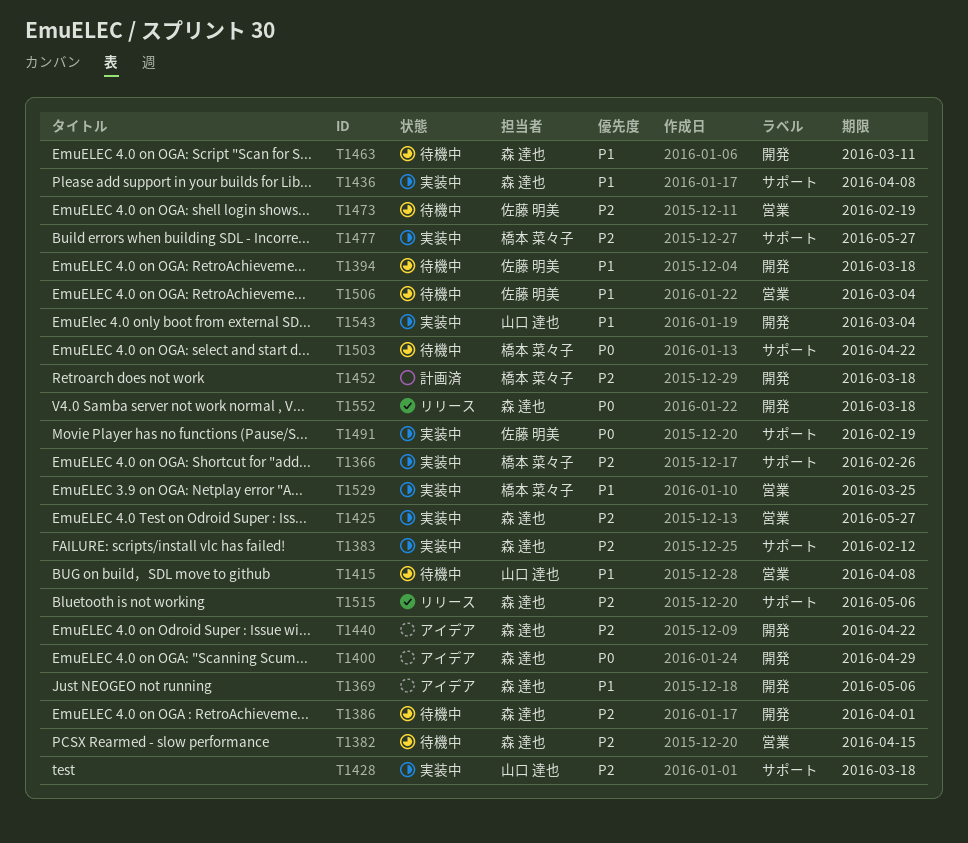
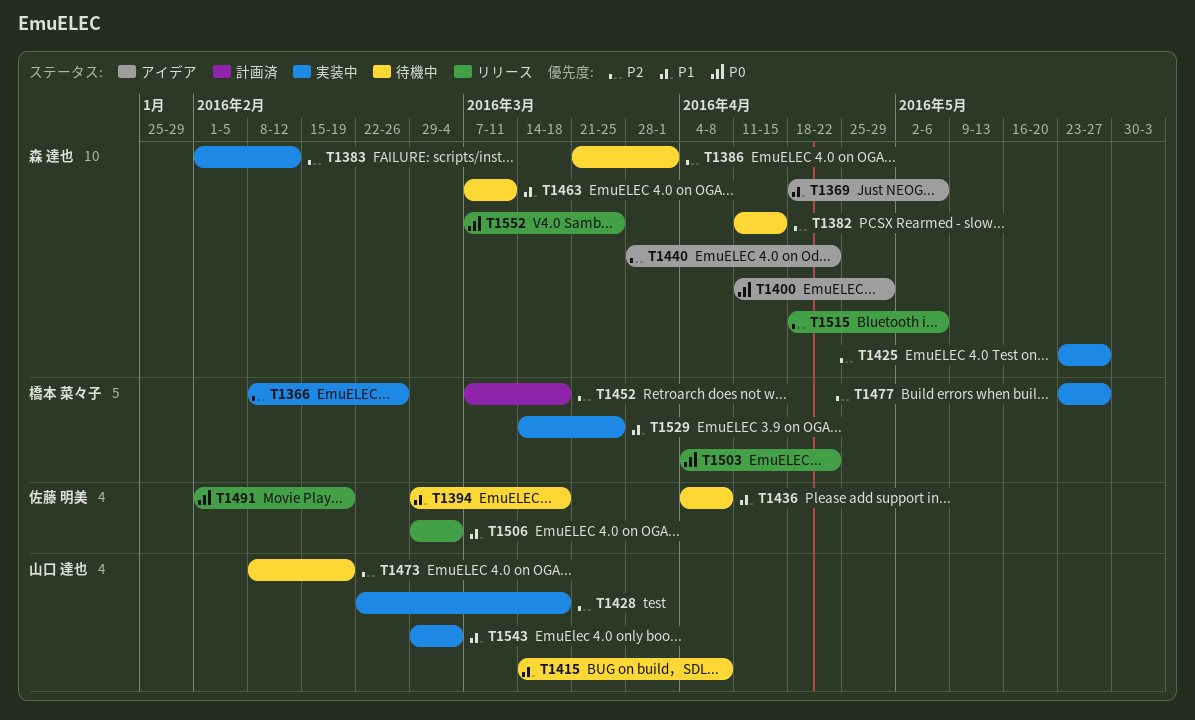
T1436, status: 実装中 -> 待機中
T1436, owner: 森 達也 -> 佐藤 明美
T1473, owner: 佐藤 明美 -> 山口 達也
T1491, status: 実装中 -> リリース
T1503, status: 待機中 -> リリース
T1506, status: 待機中 -> リリース
T1552, due: Mar 18 -> Mar 25

